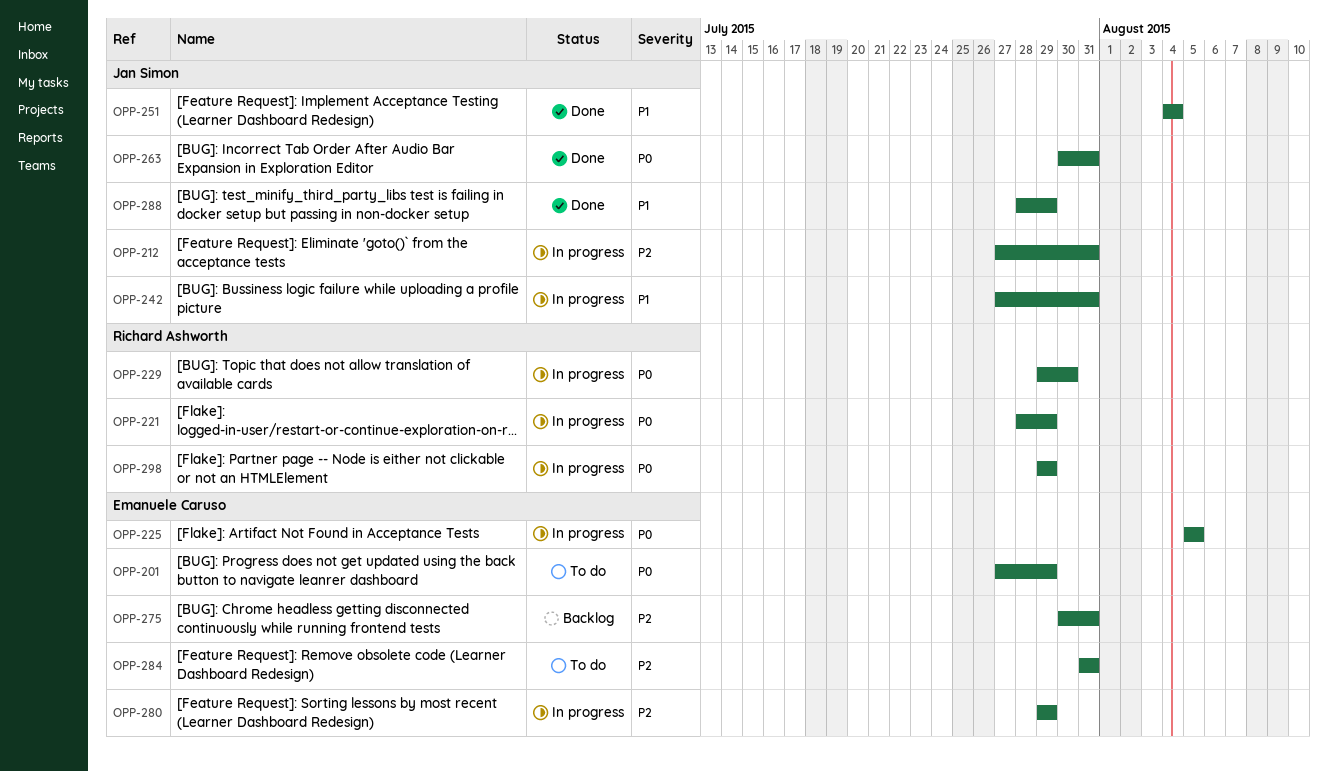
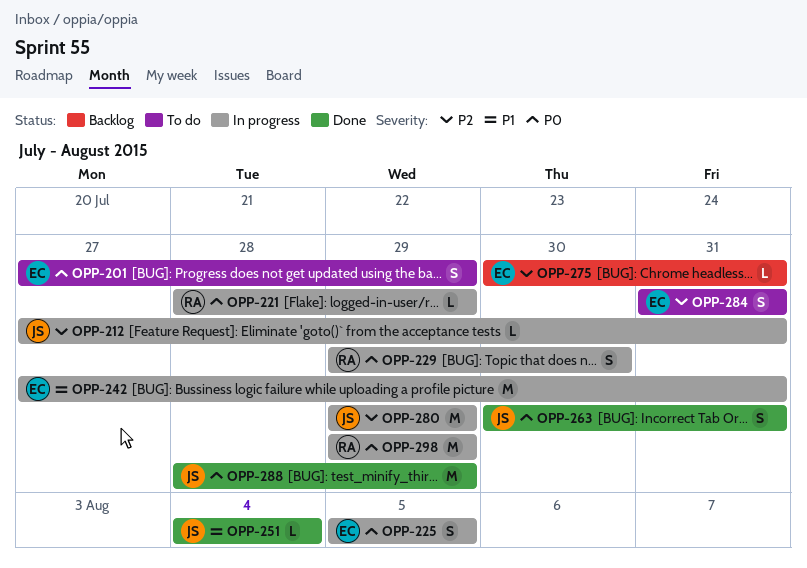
OPP-242, owner: Jan Simon -> Emanuele Caruso
OPP-280, owner: Emanuele Caruso -> Jan Simon
OPP-288, priority: P1 -> P0

